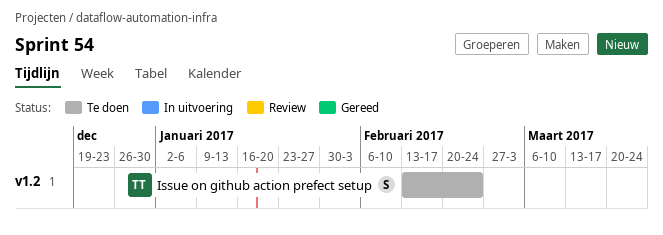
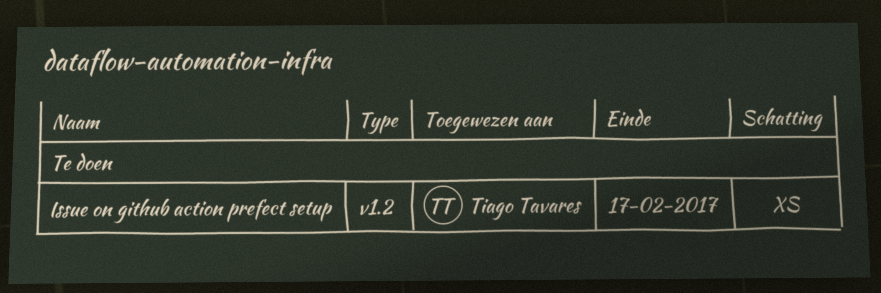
Issue on github action prefect setup, estimate: S -> XS
Issue on github action prefect setup, due: Feb 24 -> Feb 17

